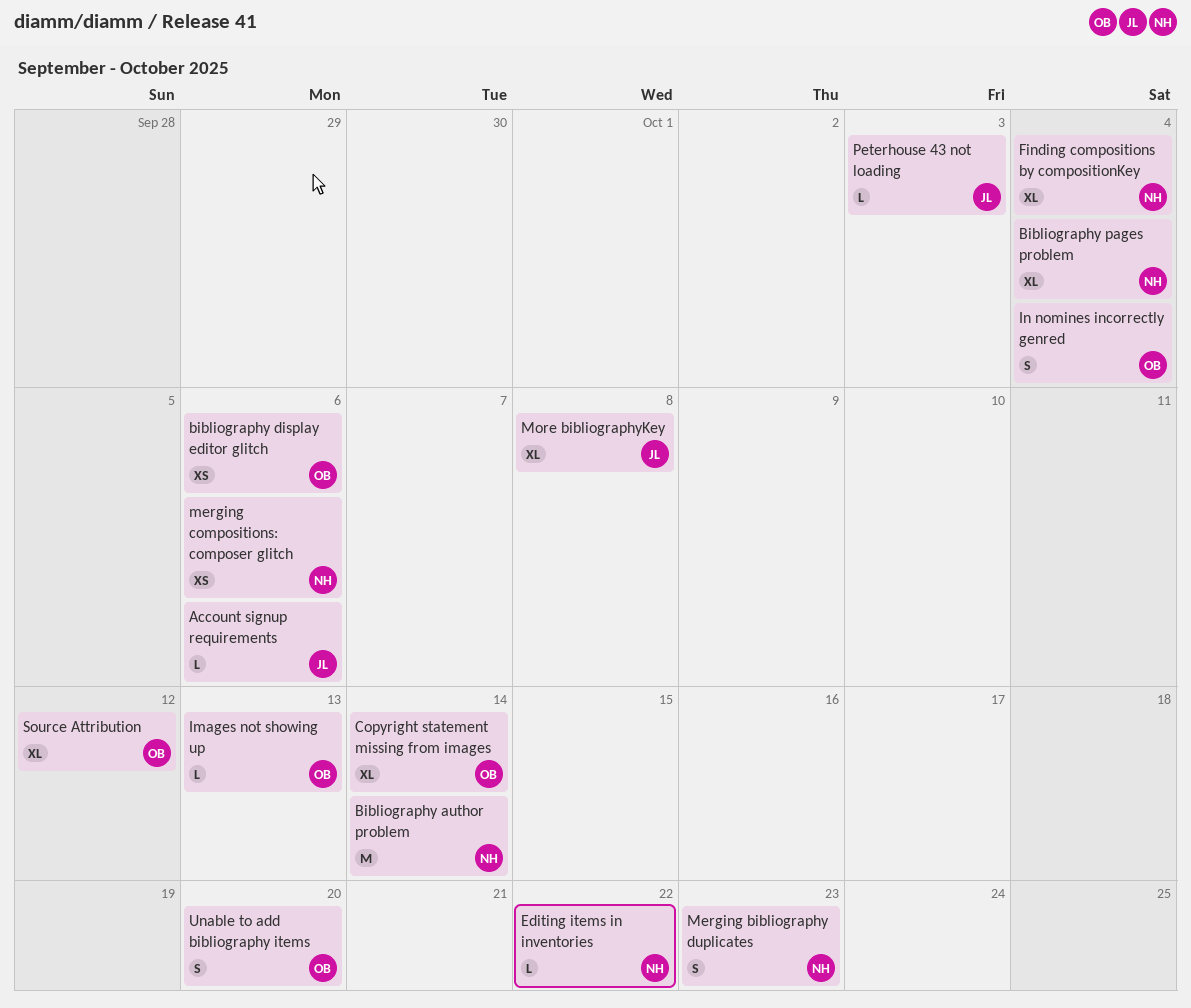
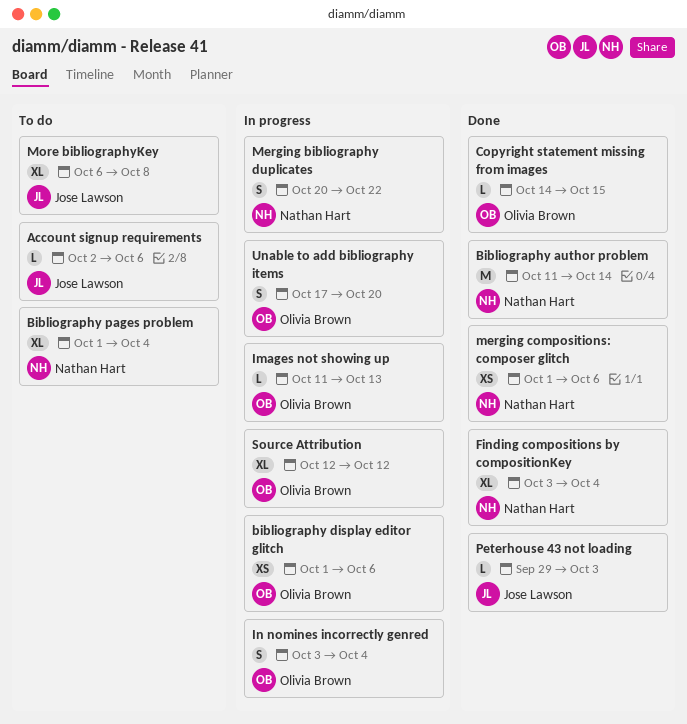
Copyright statement missing from images, estimate: XL -> L
Copyright statement missing from images, due: Oct 14 -> Oct 15
Editing items in inventories: present -> none
Merging bibliography duplicates, due: Oct 23 -> Oct 22

